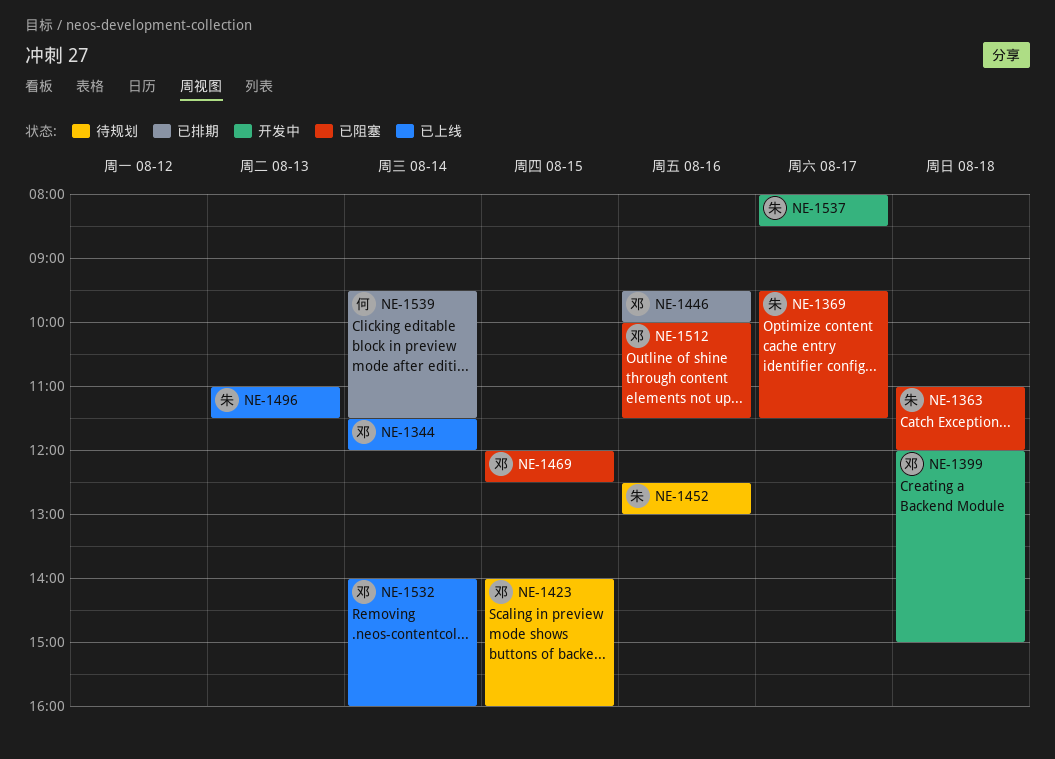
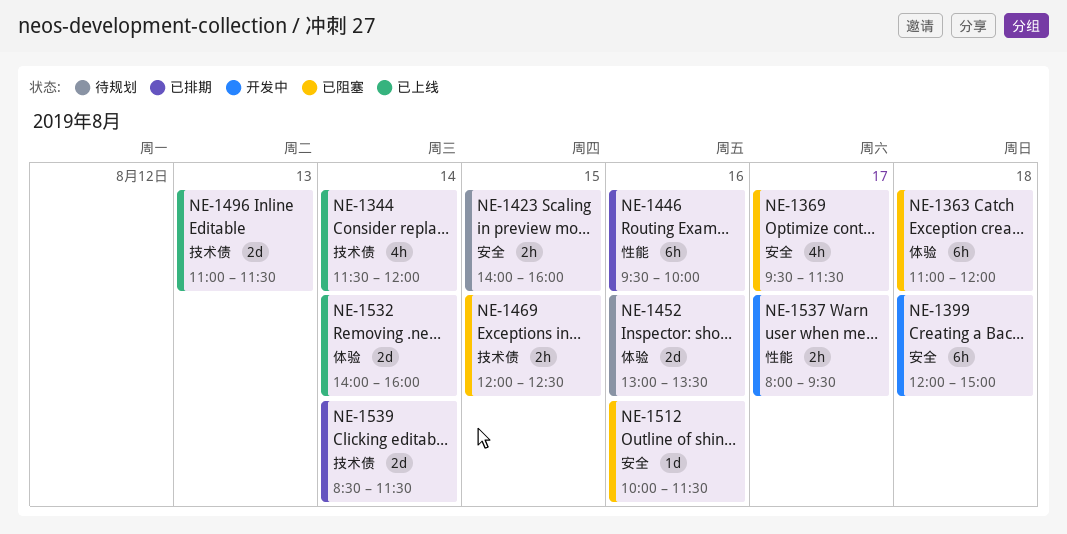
NE-1452, begins: 12:30 -> 13:00
NE-1452, ends: 13:00 -> 13:30
NE-1537, ends: 08:30 -> 09:30
NE-1539, begins: 09:30 -> 08:30

